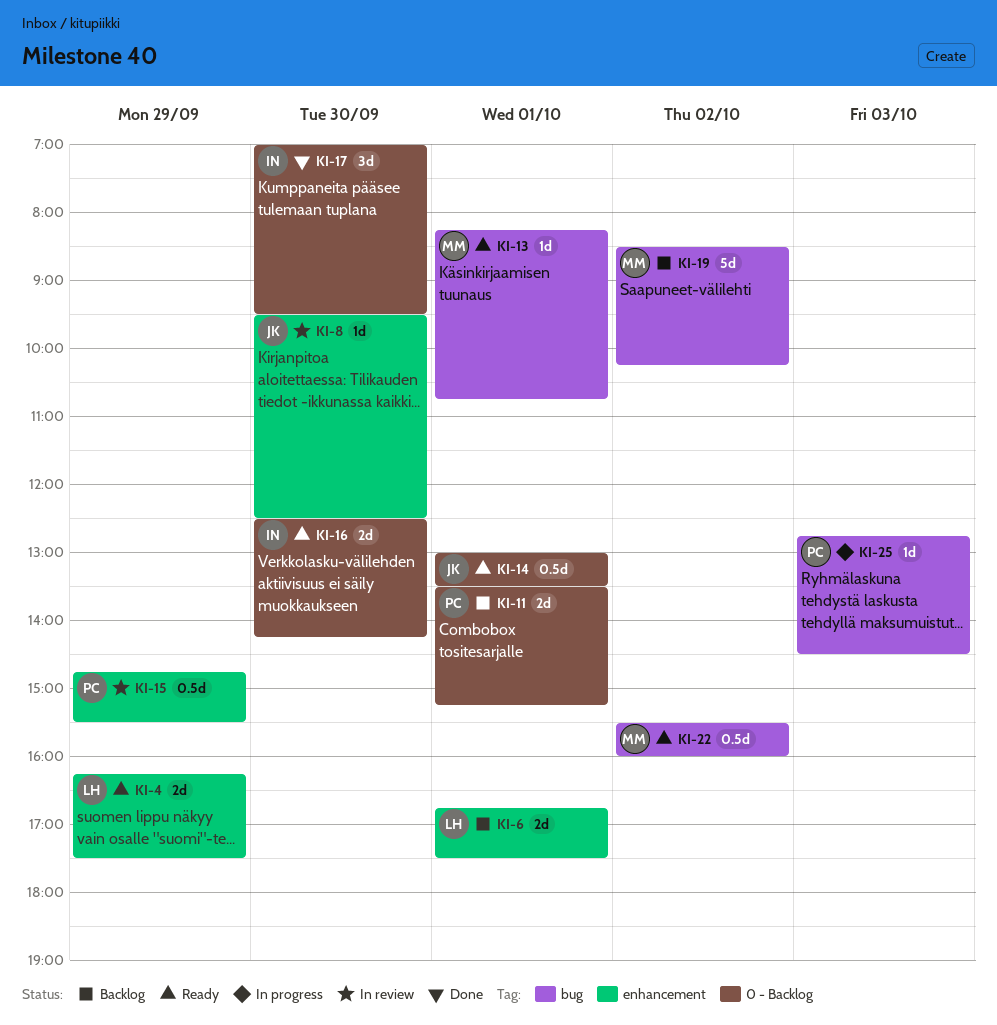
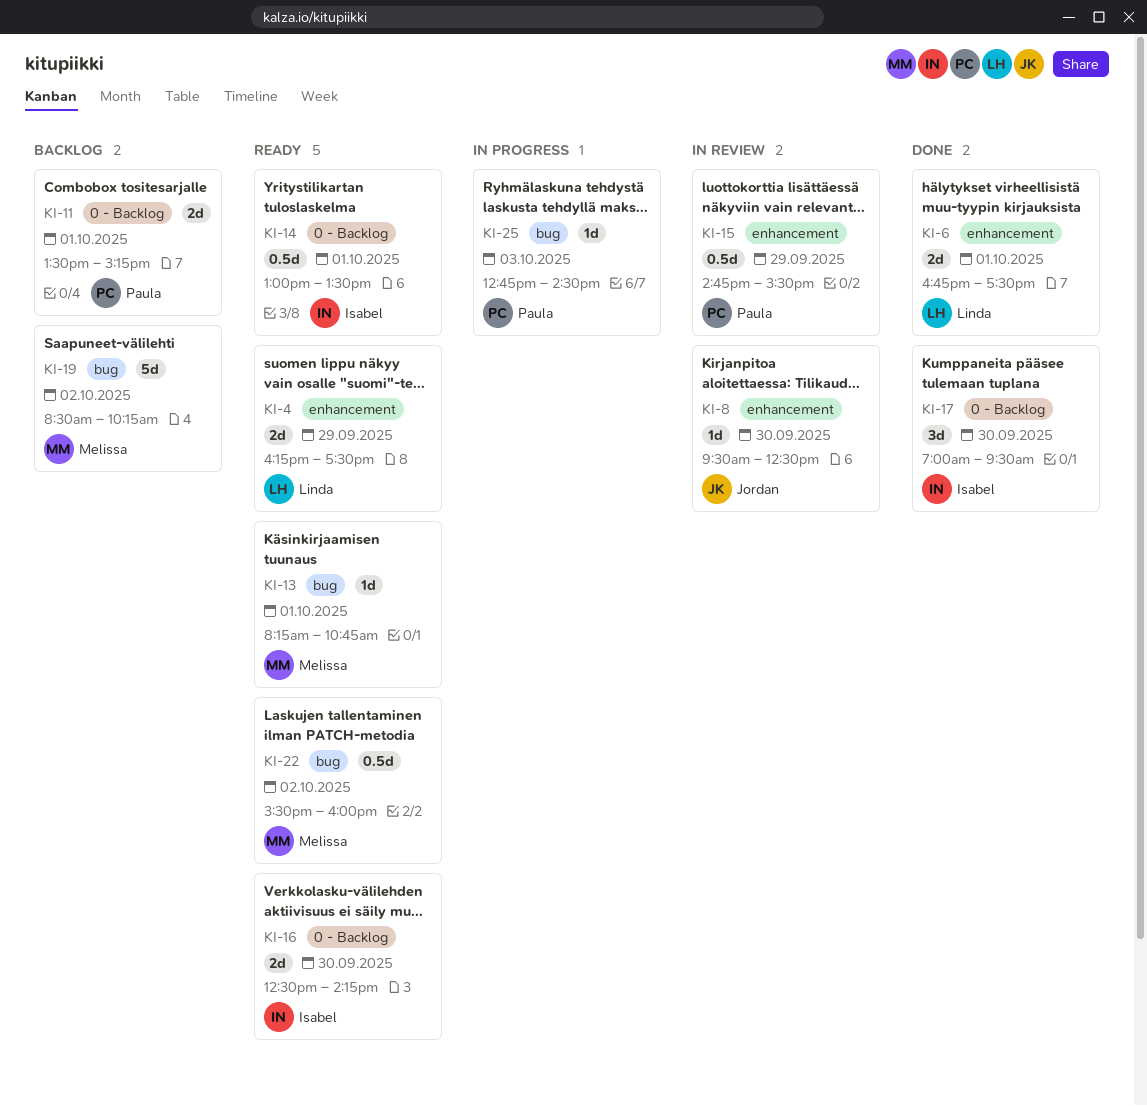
KI-6, status: Backlog -> Done
KI-14, owner: Jordan -> Isabel

